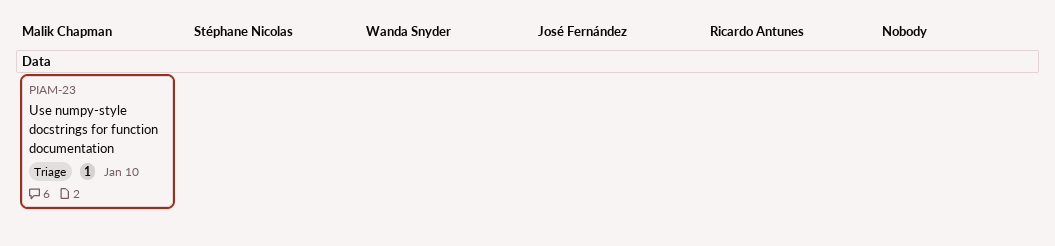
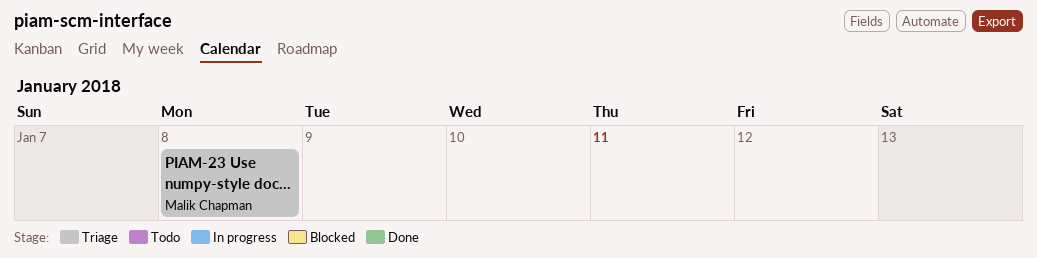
PIAM-23, due: Jan 10 -> Jan 8

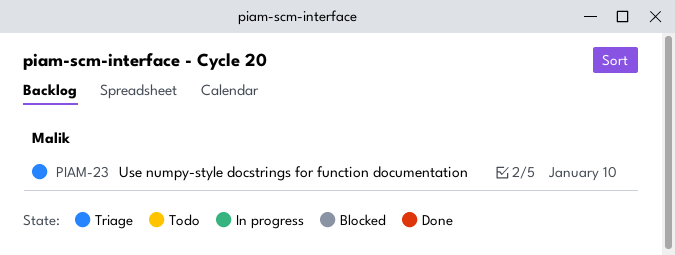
PIAM-23, due: Jan 8 -> Jan 10

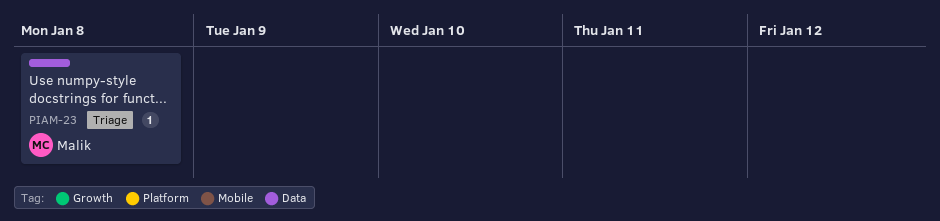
PIAM-23, due: Jan 10 -> Jan 8

